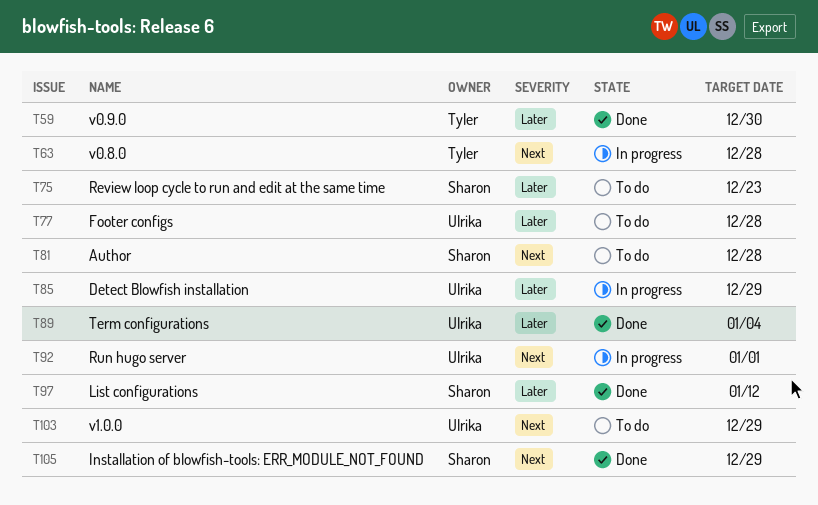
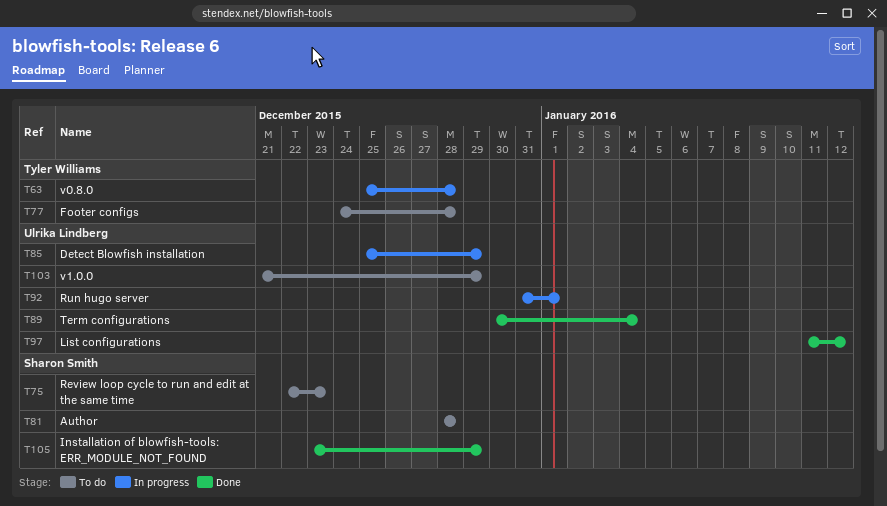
T59: present -> none
T77, owner: Ulrika Lindberg -> Tyler Williams
T97, owner: Sharon Smith -> Ulrika Lindberg

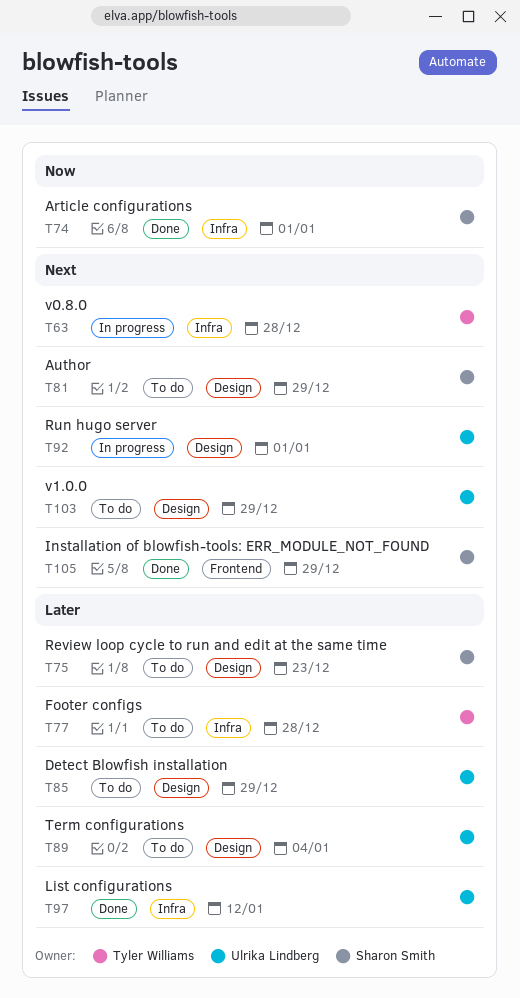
T74: none -> present
T81, due: Dec 28 -> Dec 29
T85, status: In progress -> To do
T89, status: Done -> To do

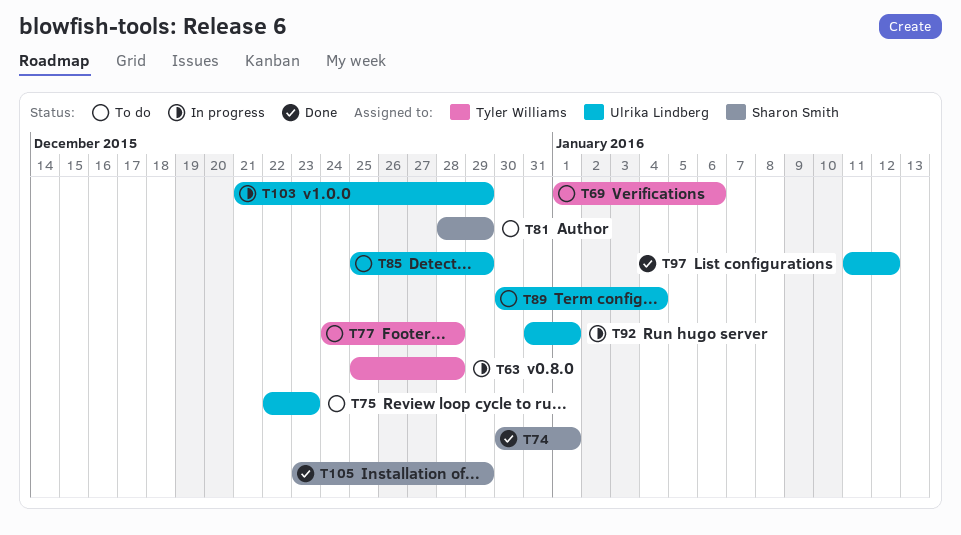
T69: none -> present
T75, owner: Sharon Smith -> Ulrika Lindberg
T103, status: To do -> In progress

